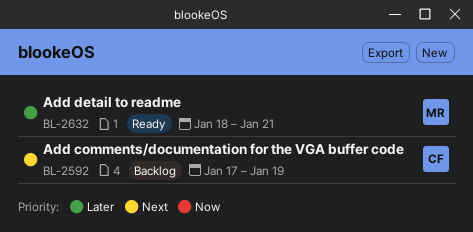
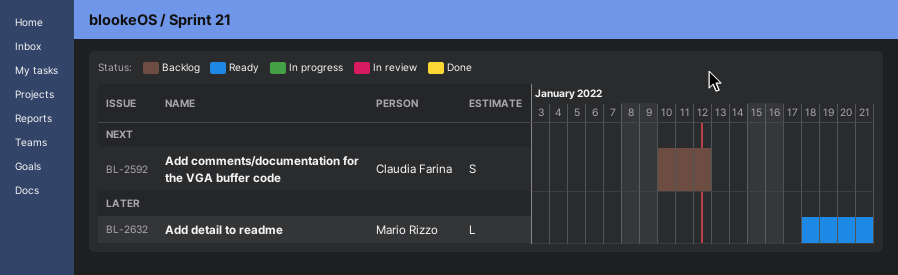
BL-2592, start: Jan 17 -> Jan 10
BL-2592, due: Jan 19 -> Jan 12

